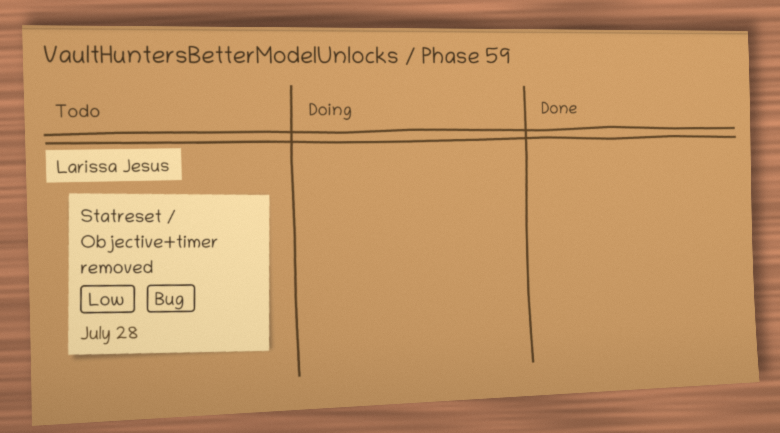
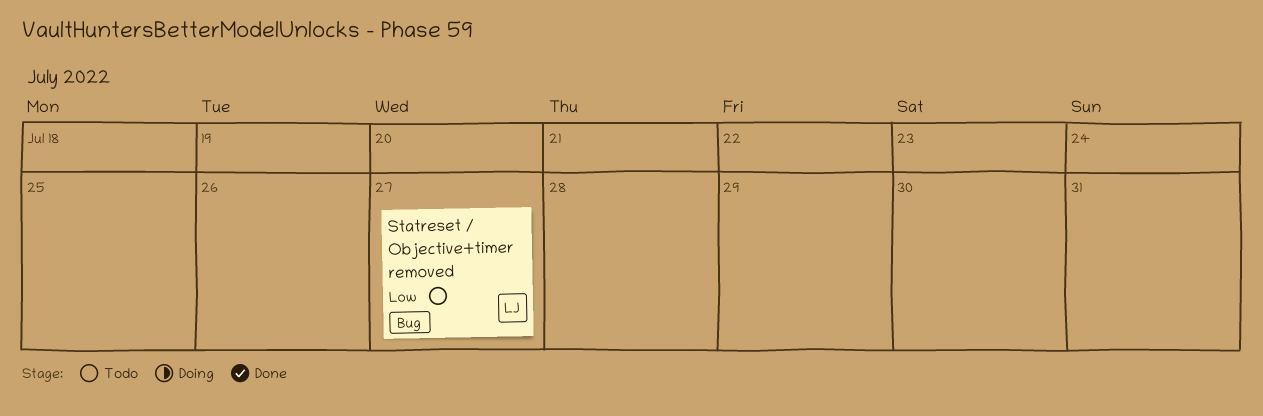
Statreset / Objective+timer removed, due: Jul 28 -> Jul 27

